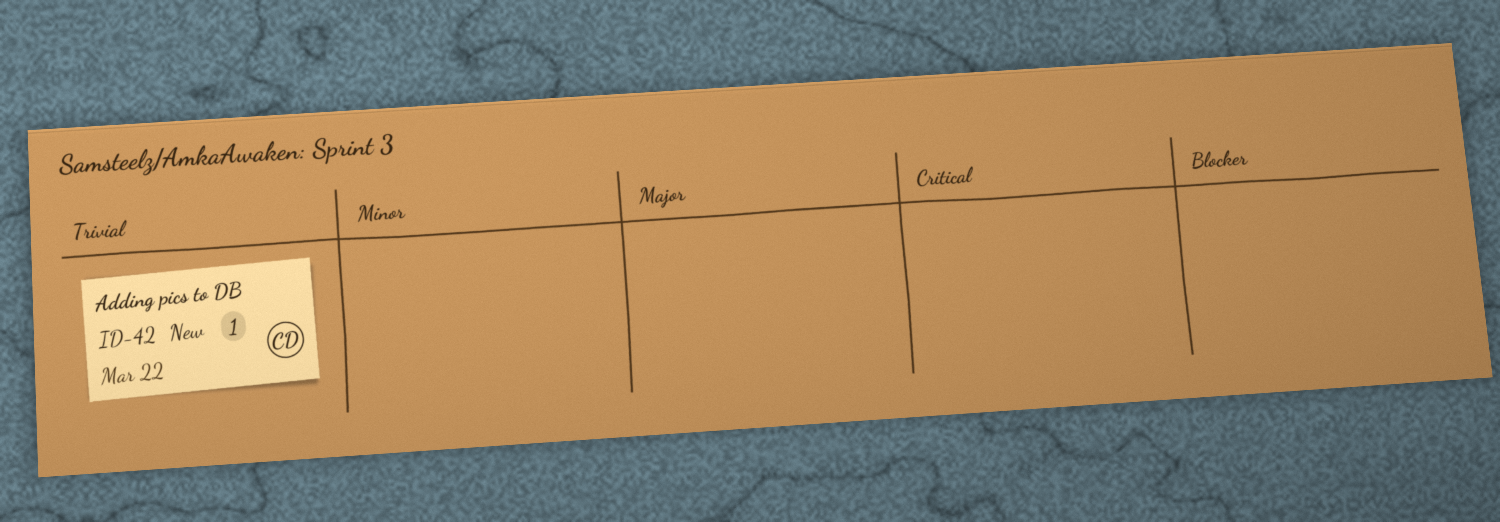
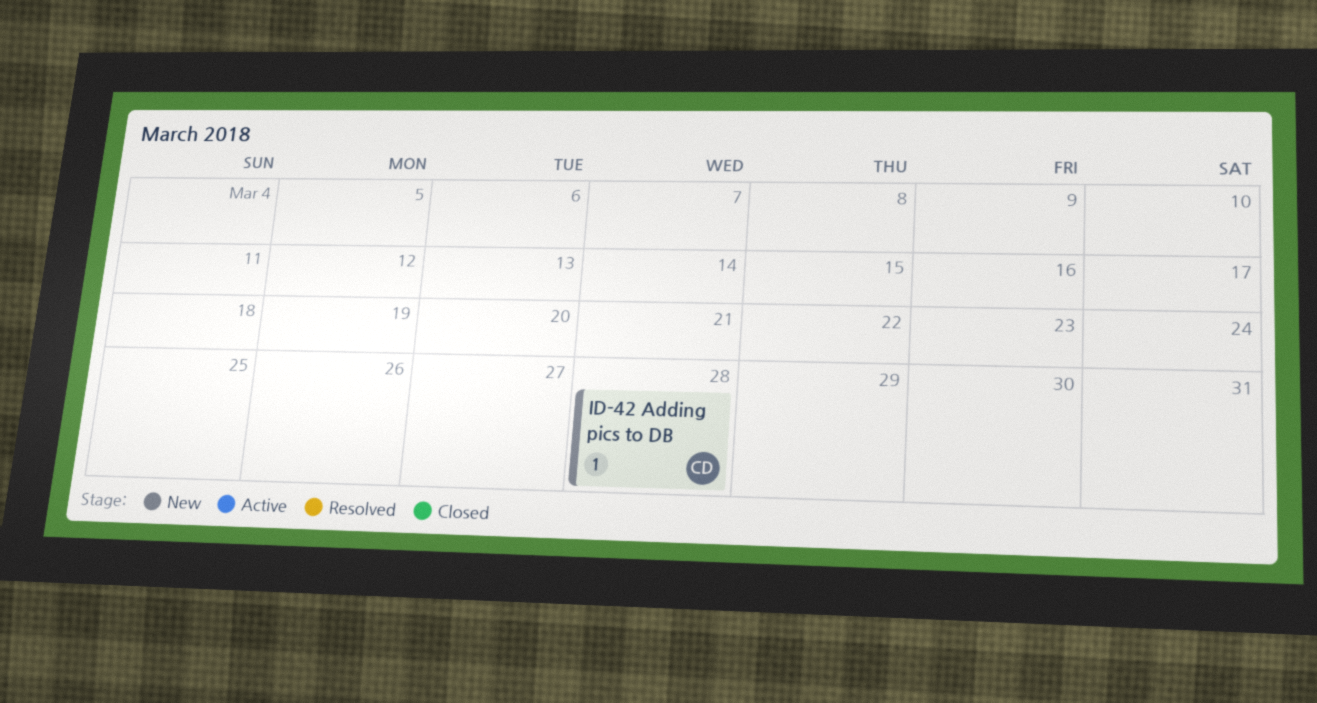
ID-42, due: Mar 22 -> Mar 28

